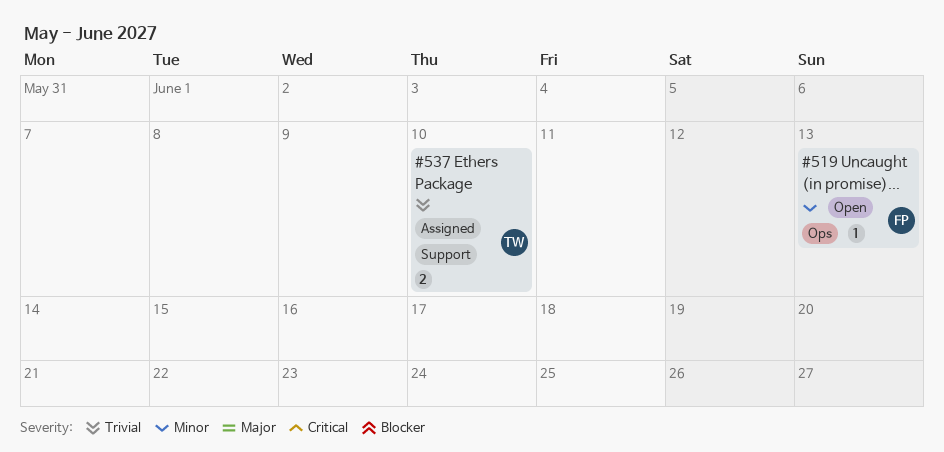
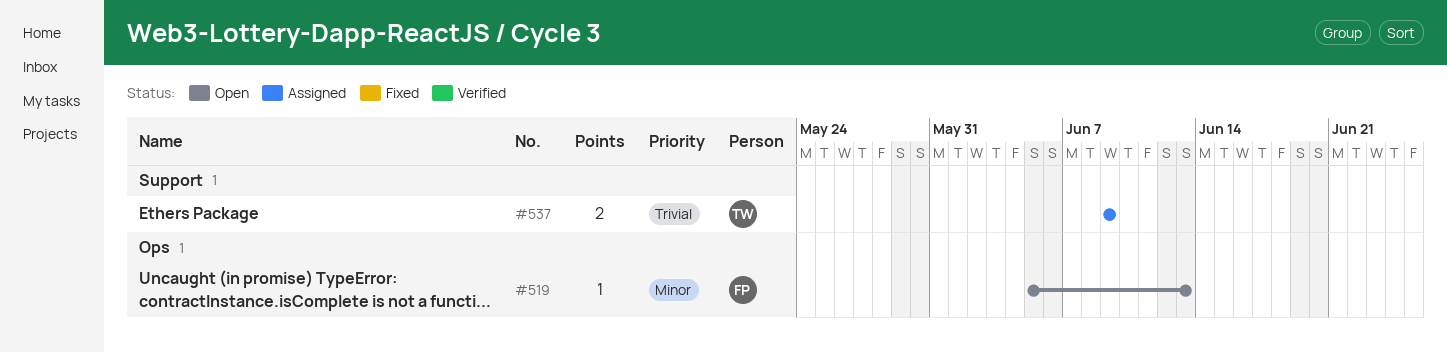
#537, due: Jun 10 -> Jun 9

